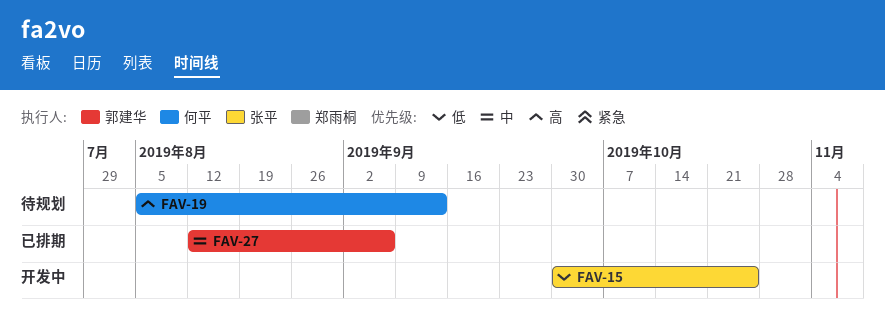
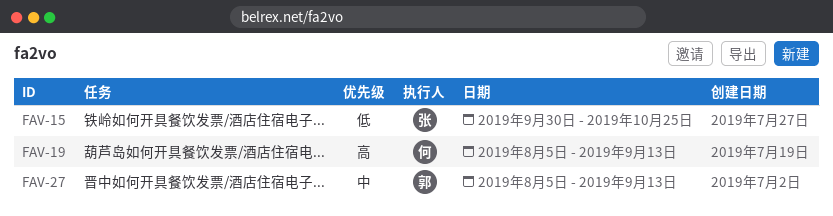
FAV-27, start: Aug 12 -> Aug 5
FAV-27, due: Sep 6 -> Sep 13

